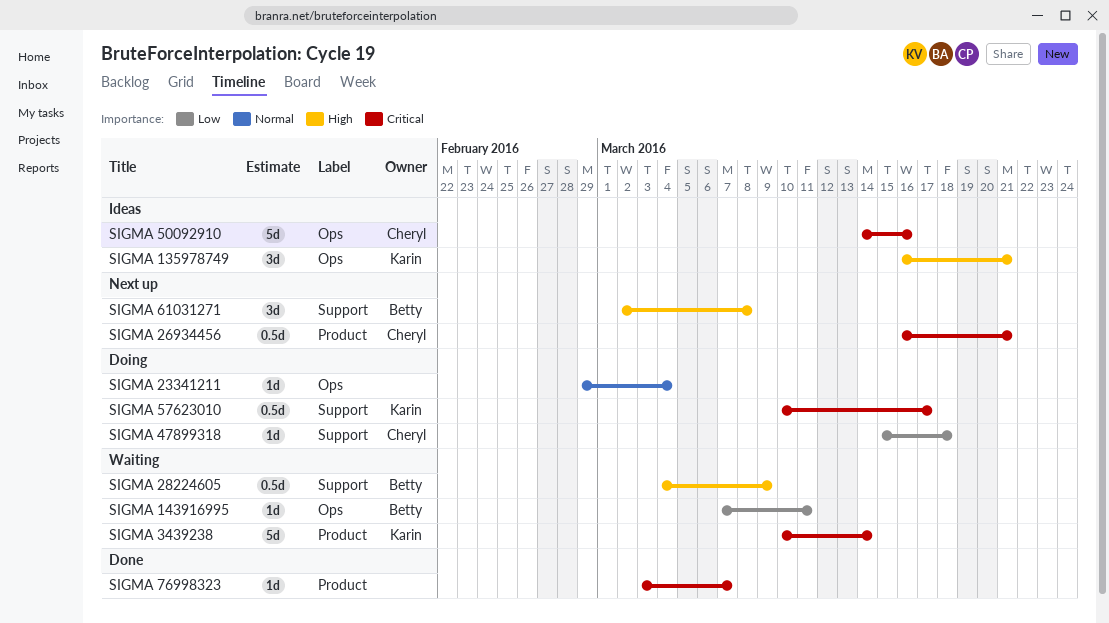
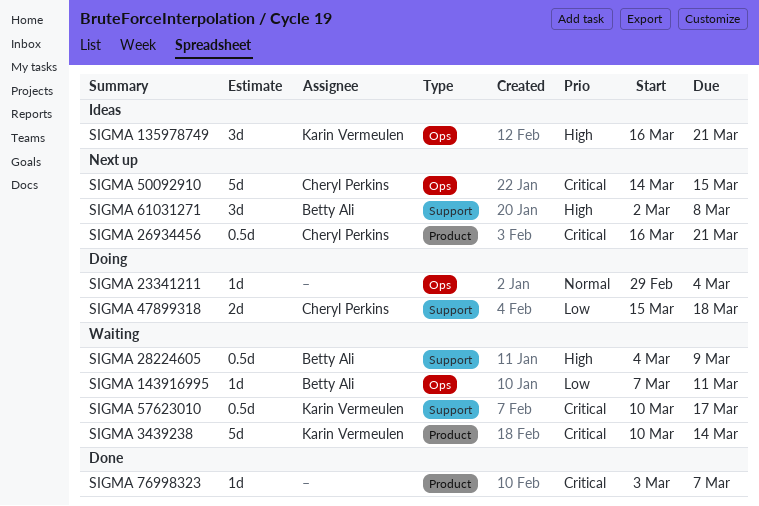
SIGMA 47899318, estimate: 1d -> 2d
SIGMA 50092910, status: Ideas -> Next up
SIGMA 50092910, due: Mar 16 -> Mar 15
SIGMA 57623010, status: Doing -> Waiting

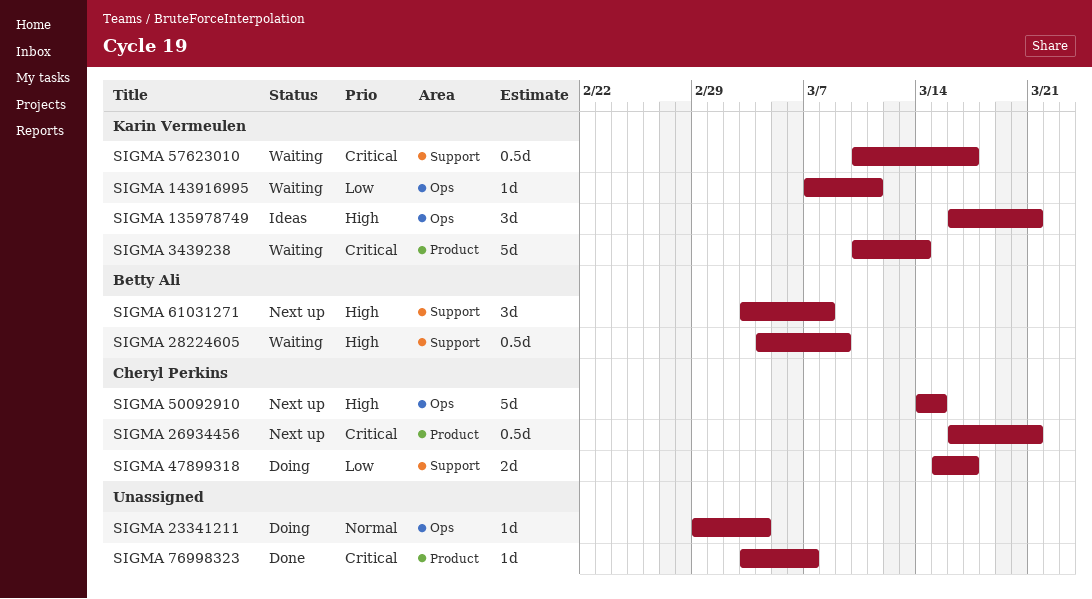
SIGMA 143916995, owner: Betty Ali -> Karin Vermeulen
SIGMA 47899318, due: Mar 18 -> Mar 17
SIGMA 50092910, priority: Critical -> High
SIGMA 61031271, start: Mar 2 -> Mar 3

